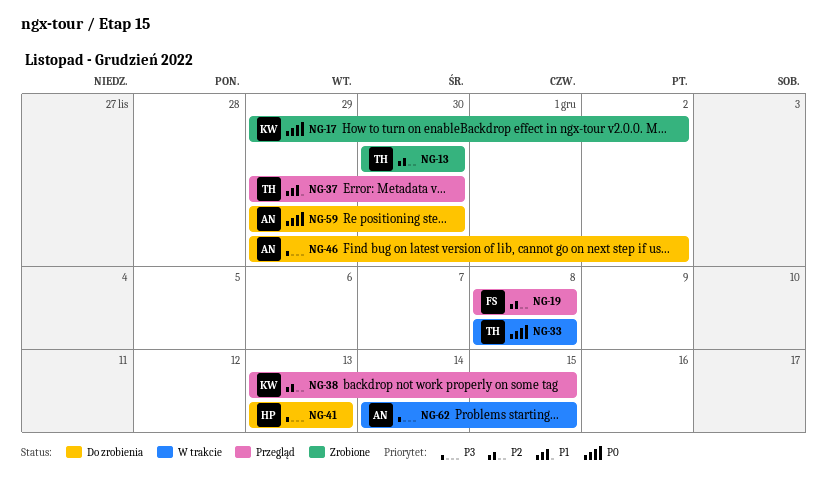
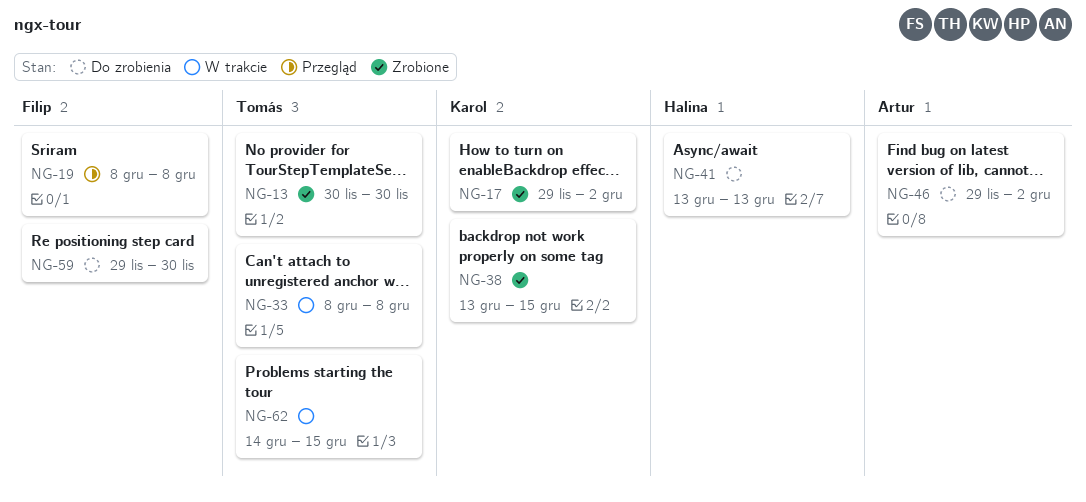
NG-37: present -> none
NG-38, status: Przegląd -> Zrobione
NG-59, owner: Artur -> Filip
NG-62, owner: Artur -> Tomás

